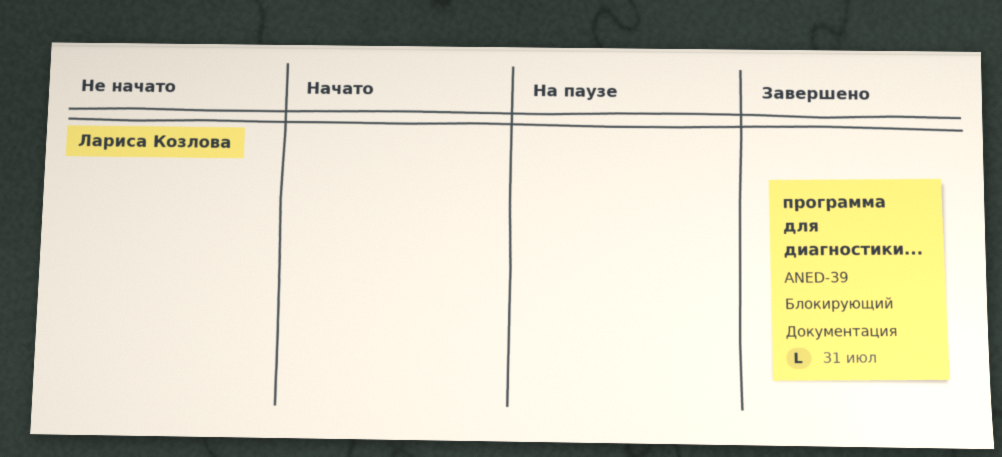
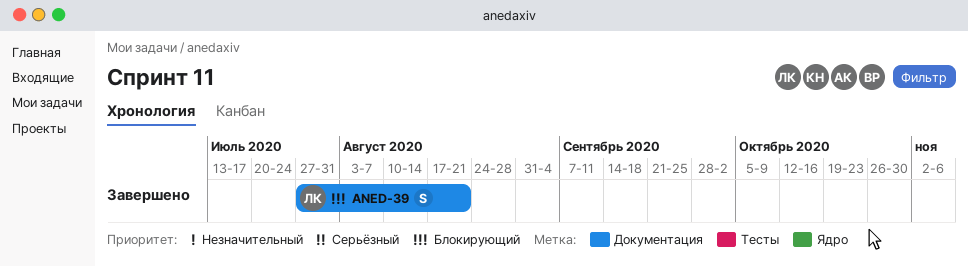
ANED-39, estimate: L -> S
ANED-39, due: Jul 31 -> Aug 21

